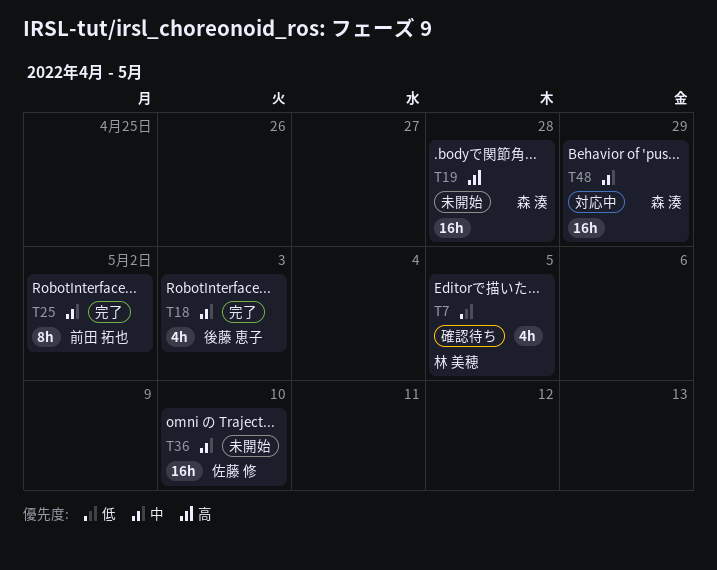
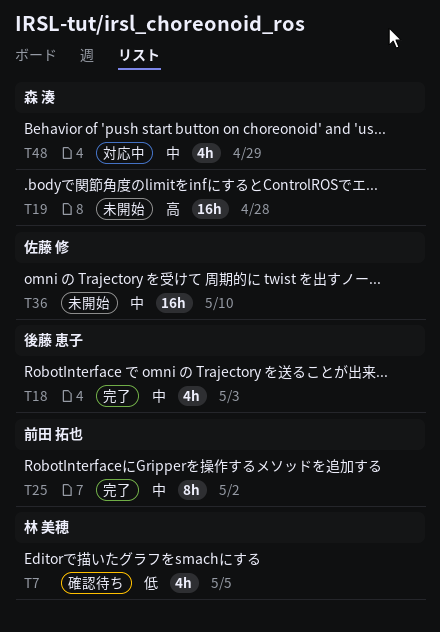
T48, estimate: 16h -> 4h

